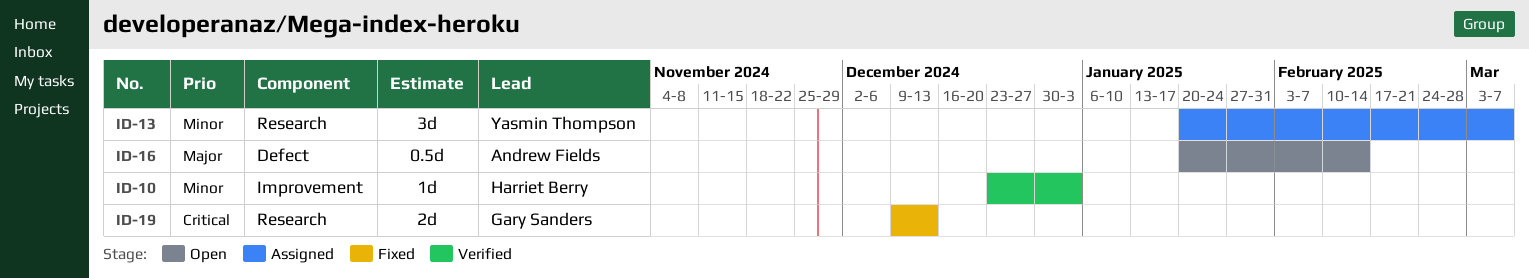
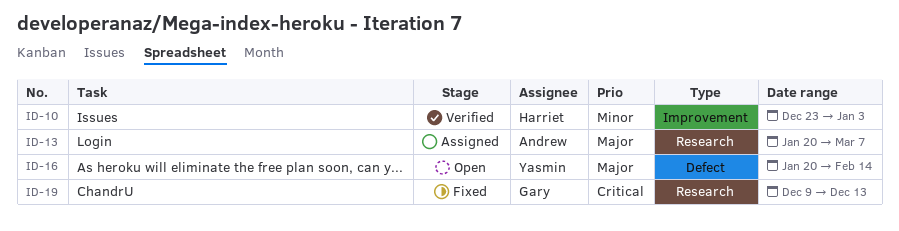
ID-13, owner: Yasmin Thompson -> Andrew Fields
ID-13, priority: Minor -> Major
ID-16, owner: Andrew Fields -> Yasmin Thompson

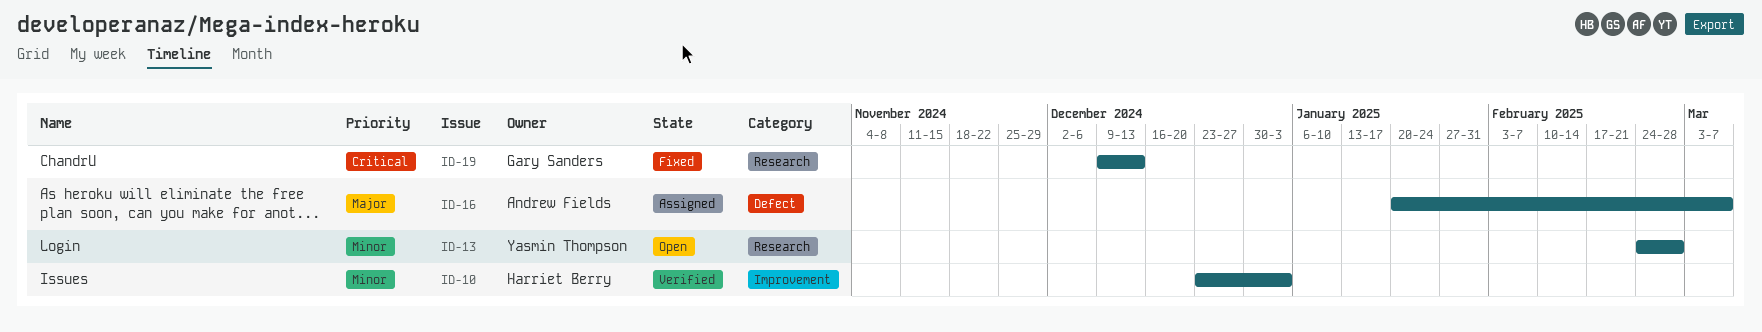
ID-13, status: Assigned -> Open
ID-13, owner: Andrew Fields -> Yasmin Thompson
ID-13, priority: Major -> Minor
ID-13, start: Jan 20 -> Feb 24
ID-13, due: Mar 7 -> Feb 28
ID-16, status: Open -> Assigned
ID-16, owner: Yasmin Thompson -> Andrew Fields
ID-16, due: Feb 14 -> Mar 7

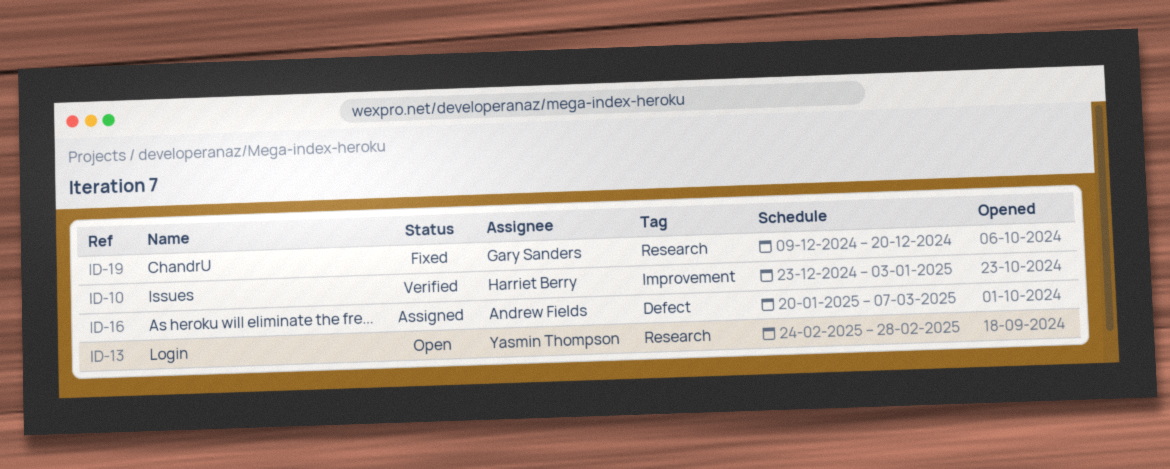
ID-19, due: Dec 13 -> Dec 20

